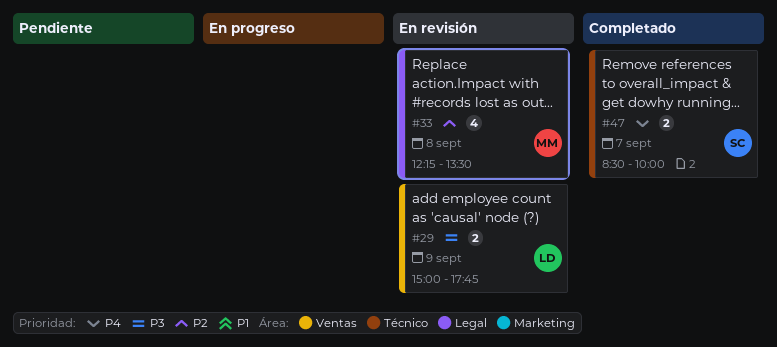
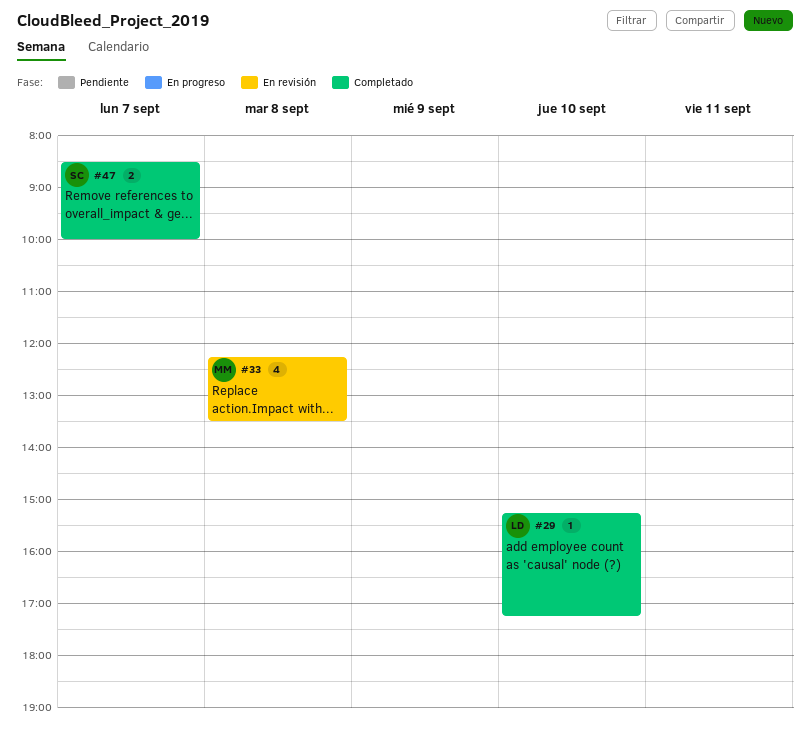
#29, status: En revisión -> Completado
#29, estimate: 2 -> 1
#29, day: Sep 9 -> Sep 10
#29, begins: 15:00 -> 15:15
#29, ends: 17:45 -> 17:15

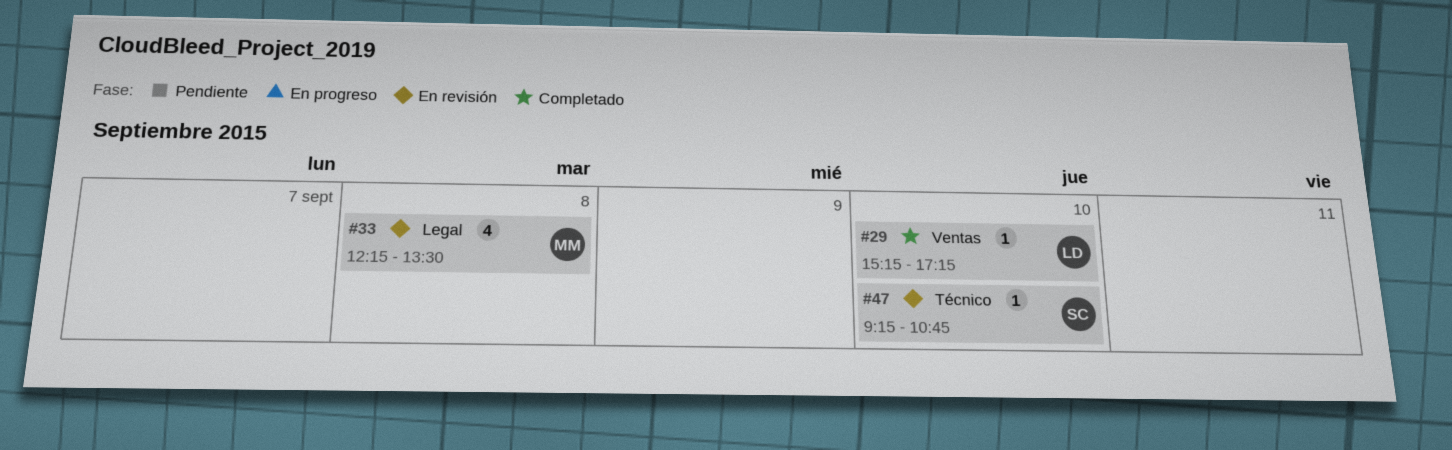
#47, status: Completado -> En revisión
#47, estimate: 2 -> 1
#47, day: Sep 7 -> Sep 10
#47, begins: 08:30 -> 09:15
#47, ends: 10:00 -> 10:45

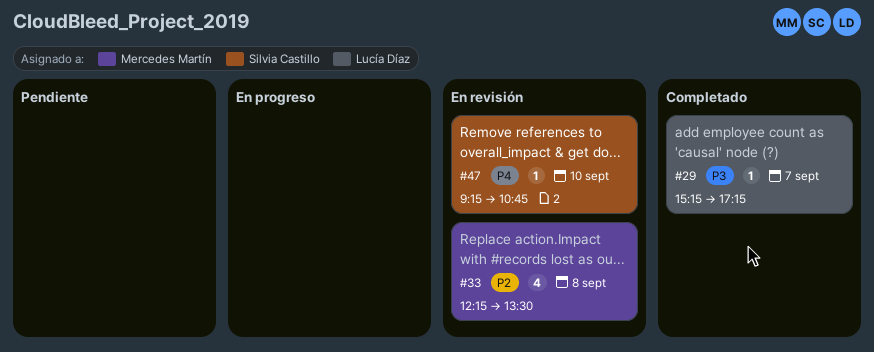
#29, day: Sep 10 -> Sep 7

